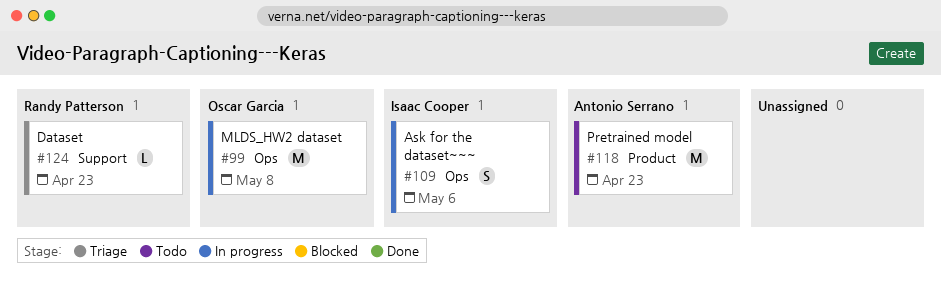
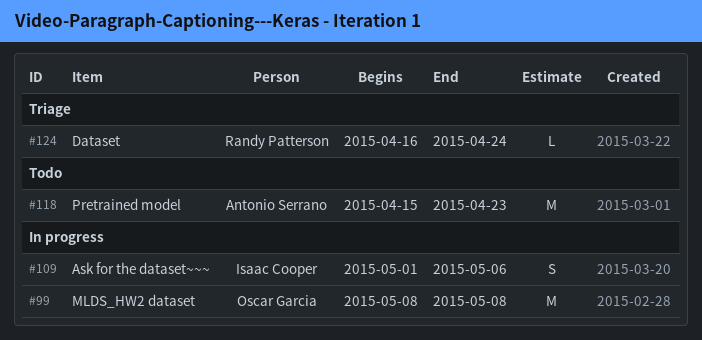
#124, due: Apr 23 -> Apr 24

